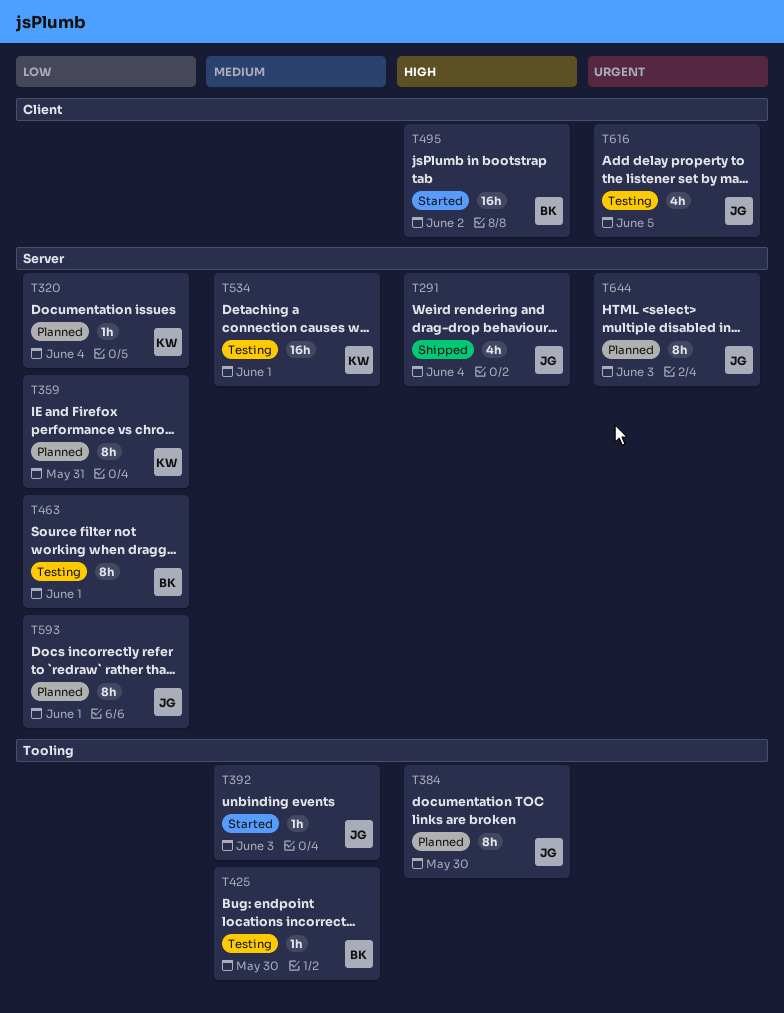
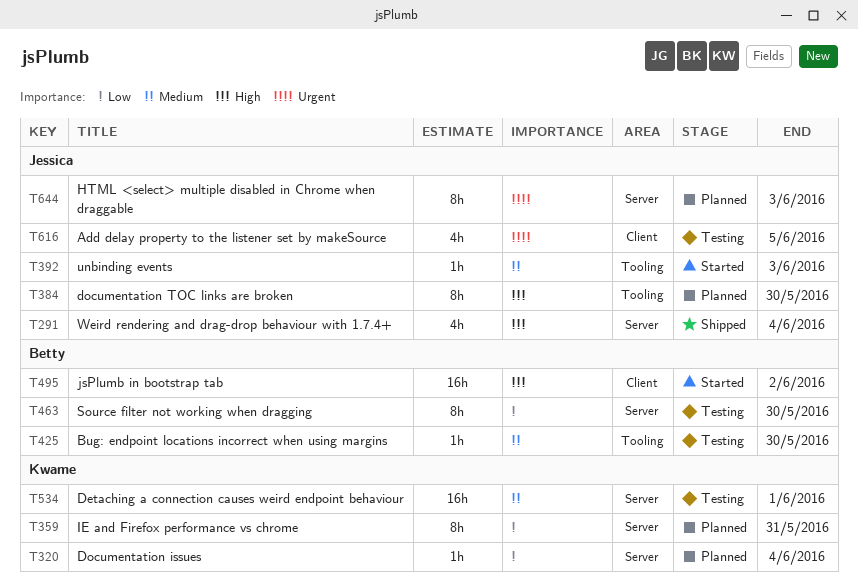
T463, due: Jun 1 -> May 30
T593: present -> none

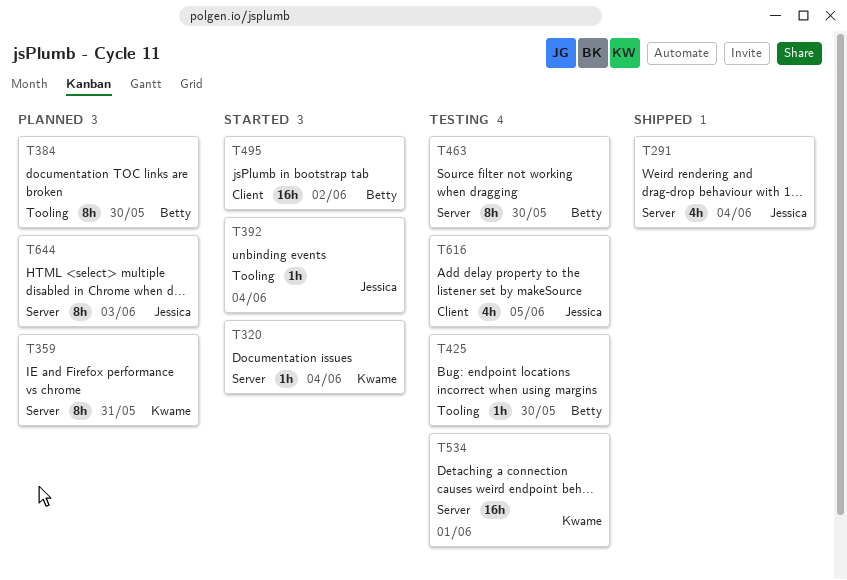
T320, status: Planned -> Started
T384, owner: Jessica -> Betty
T392, due: Jun 3 -> Jun 4

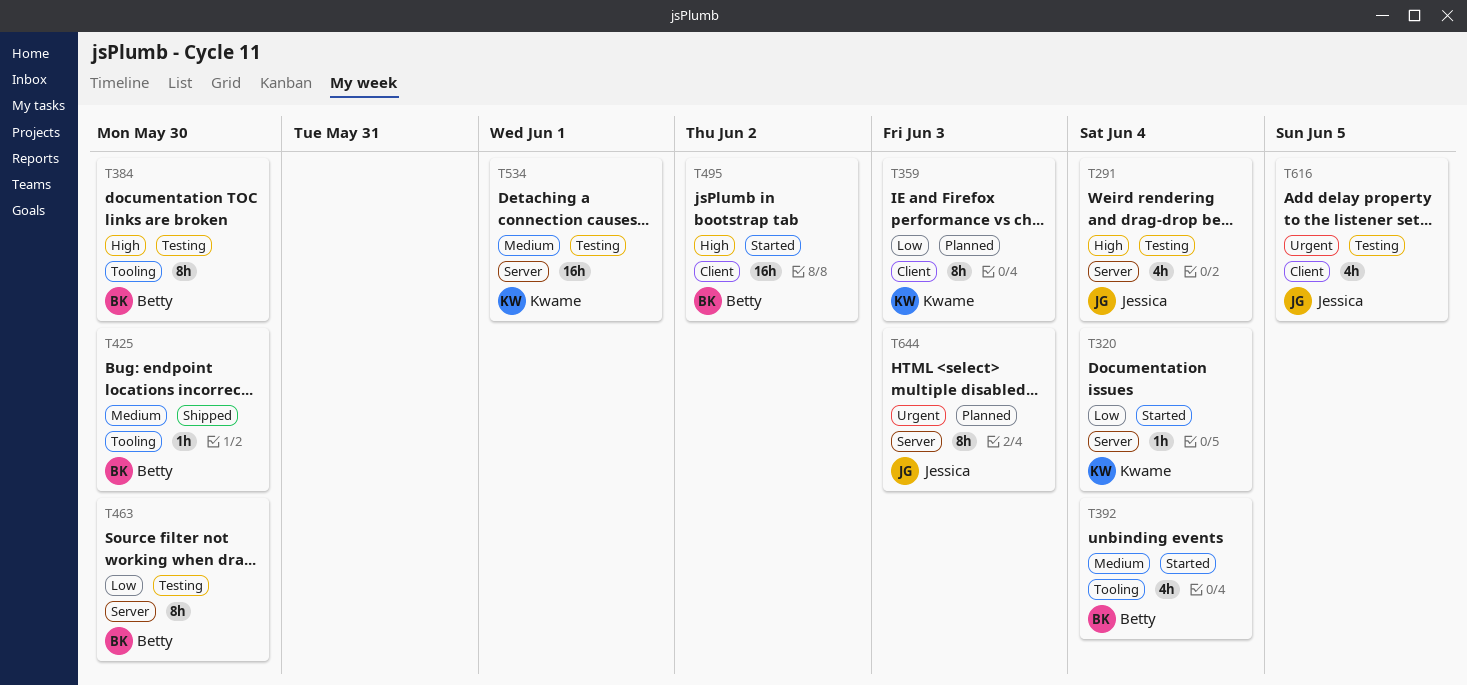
T291, status: Shipped -> Testing
T359, label: Server -> Client
T359, due: May 31 -> Jun 3
T384, status: Planned -> Testing
T392, owner: Jessica -> Betty
T392, estimate: 1h -> 4h
T425, status: Testing -> Shipped

